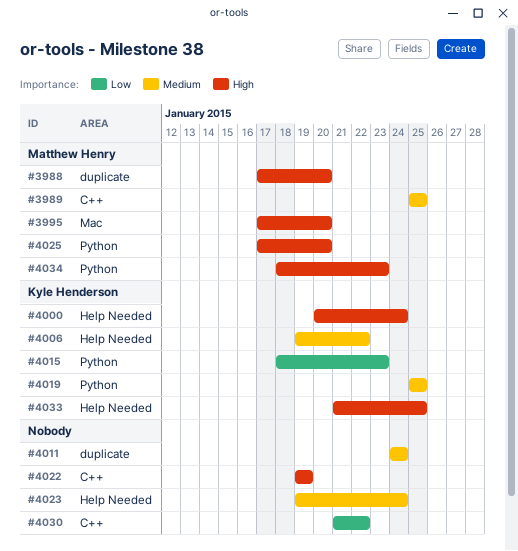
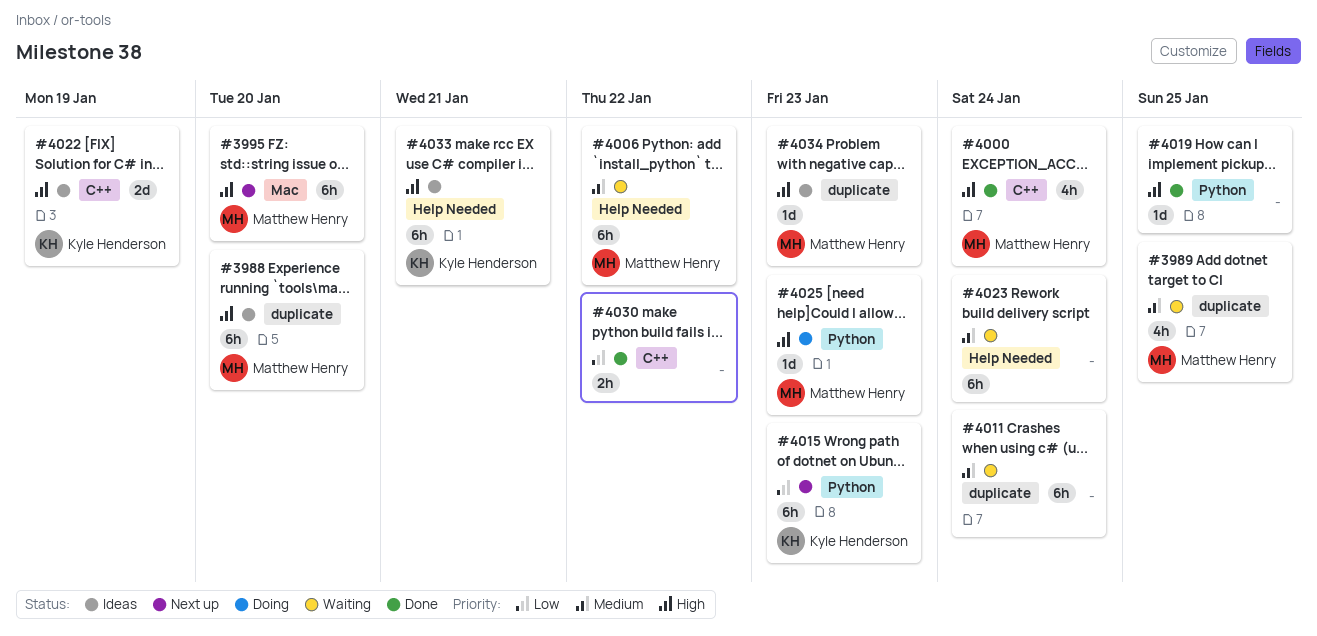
#3989, label: C++ -> duplicate
#4000, owner: Kyle Henderson -> Matthew Henry
#4000, label: Help Needed -> C++
#4006, owner: Kyle Henderson -> Matthew Henry
#4019, owner: Kyle Henderson -> none
#4019, priority: Medium -> High
#4022, owner: none -> Kyle Henderson
#4025, due: Jan 20 -> Jan 23
#4033, due: Jan 25 -> Jan 21
#4034, label: Python -> duplicate

